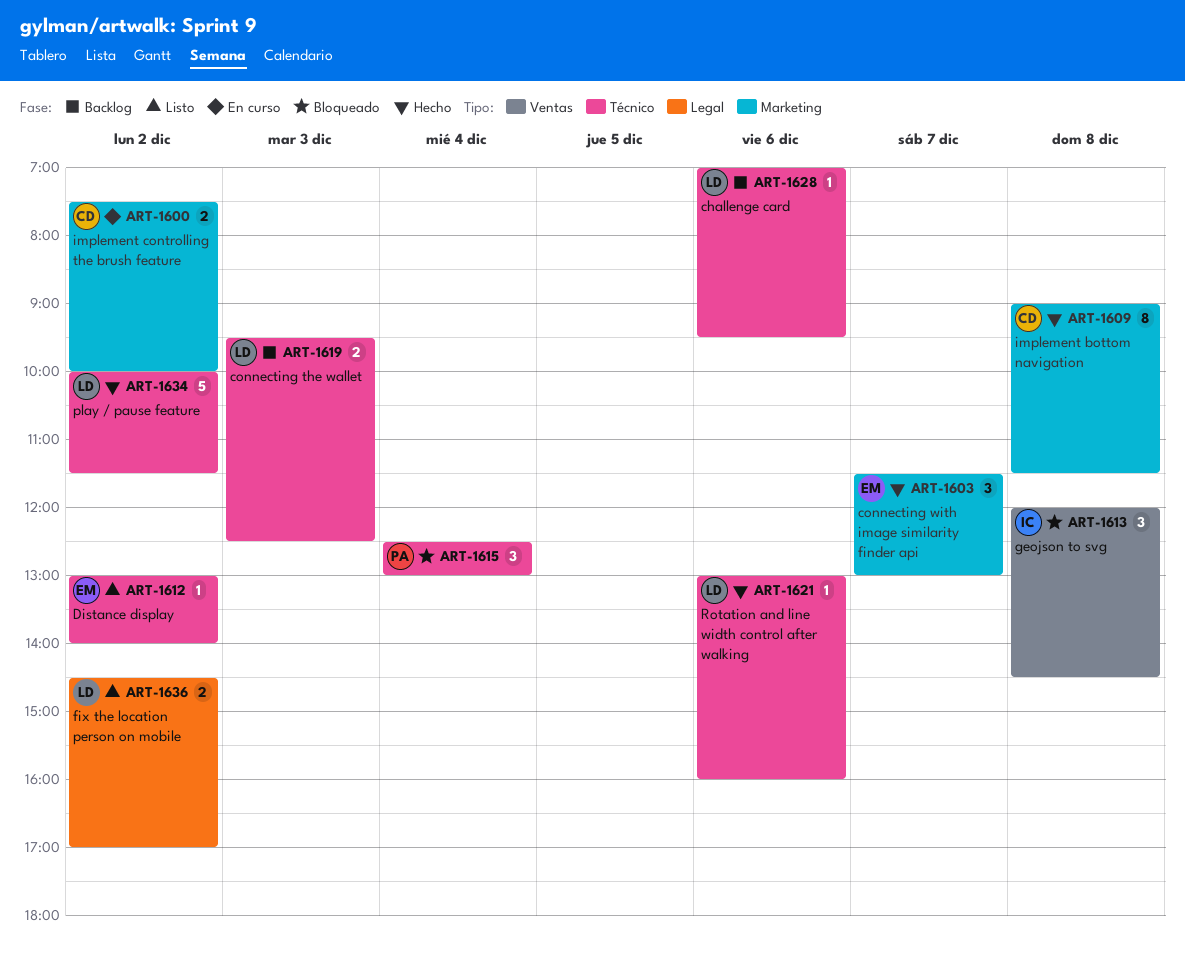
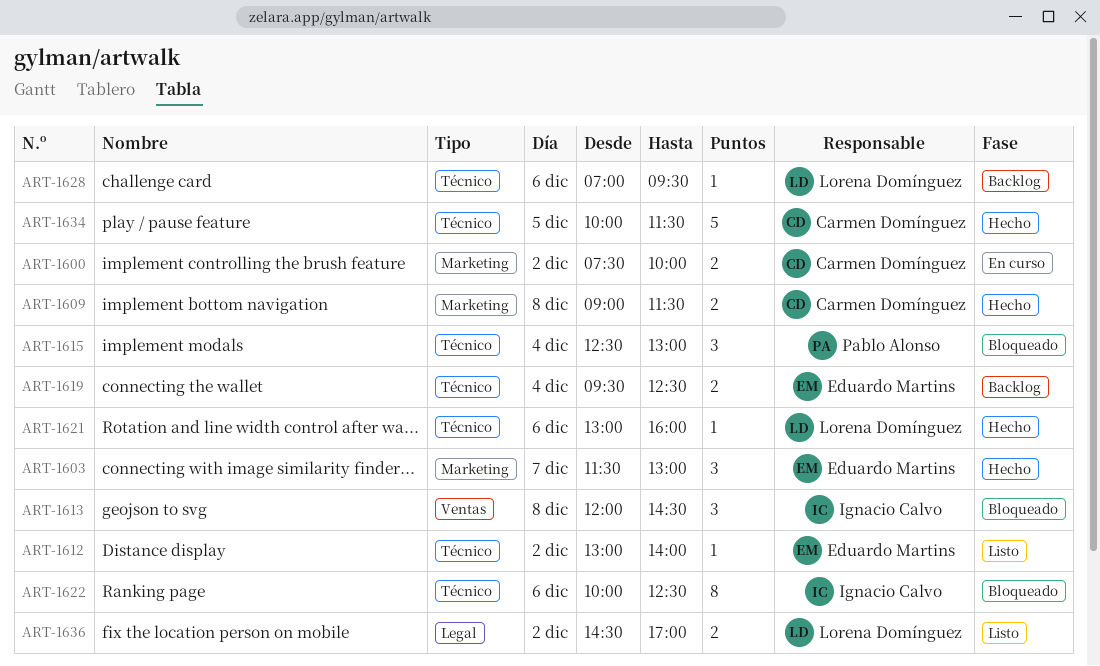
ART-1609, estimate: 8 -> 2
ART-1619, owner: Lorena Domínguez -> Eduardo Martins
ART-1619, day: Dec 3 -> Dec 4
ART-1622: none -> present
ART-1634, owner: Lorena Domínguez -> Carmen Domínguez
ART-1634, day: Dec 2 -> Dec 5

